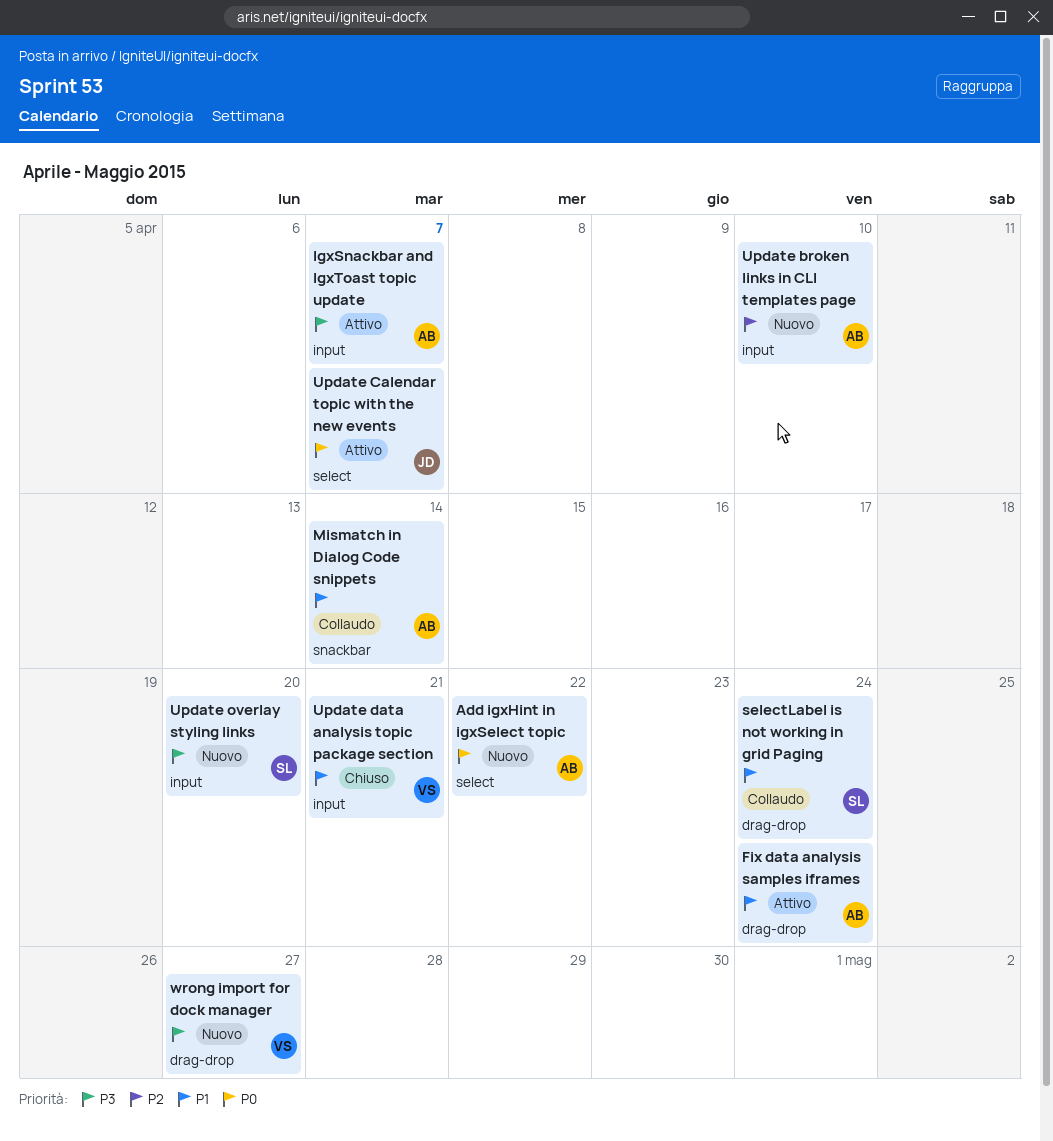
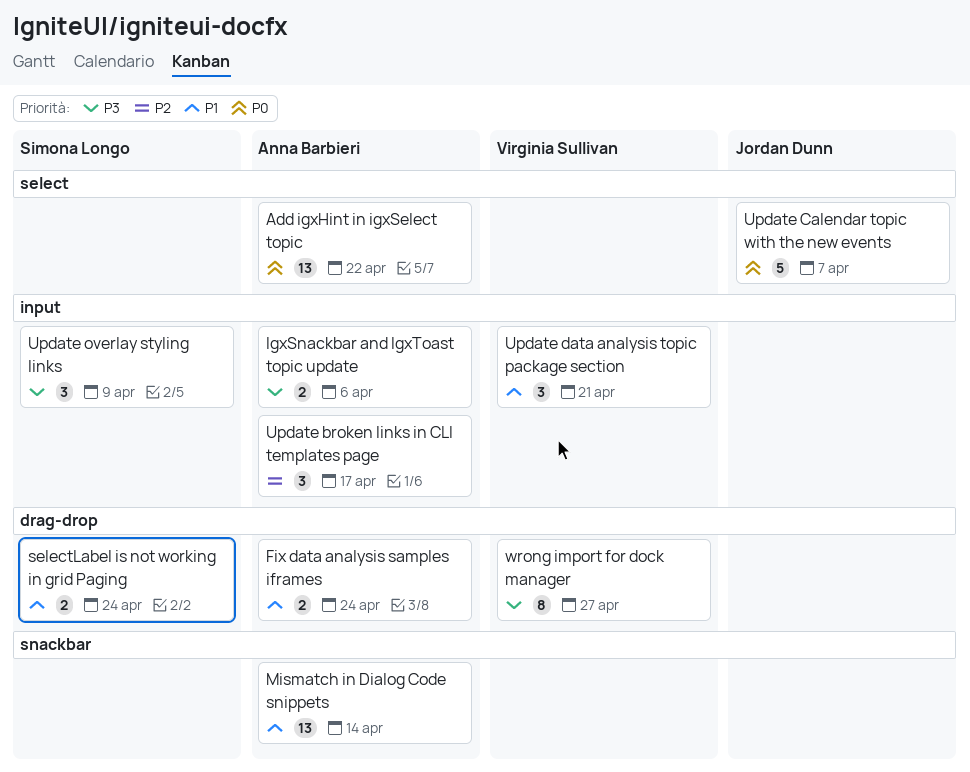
IgxSnackbar and IgxToast topic update, due: Apr 7 -> Apr 6
Update broken links in CLI templates page, due: Apr 10 -> Apr 17
Update overlay styling links, due: Apr 20 -> Apr 9

